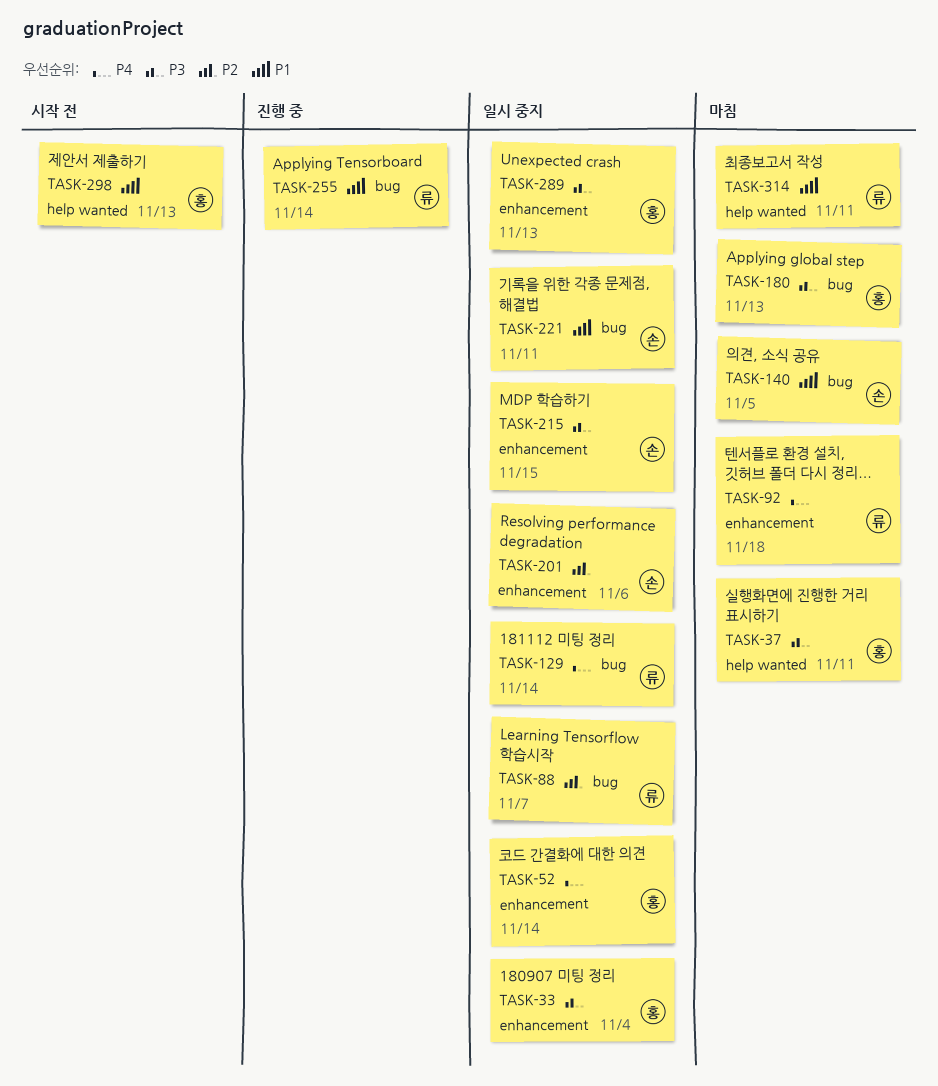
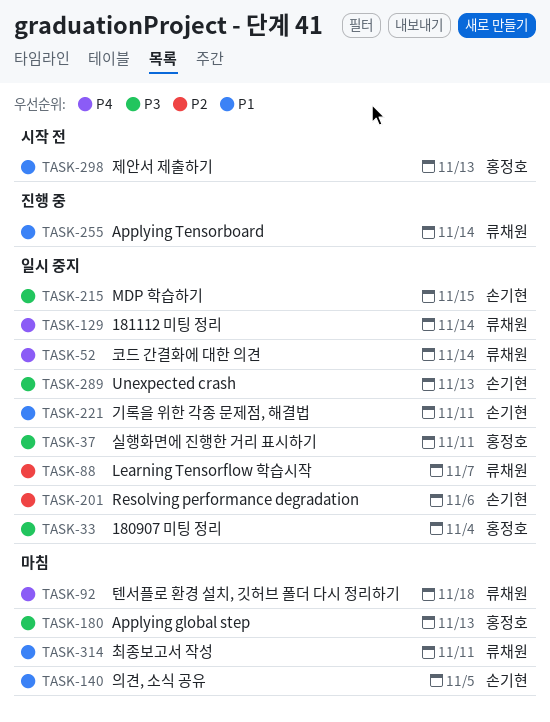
TASK-37, status: 마침 -> 일시 중지
TASK-52, owner: 홍정호 -> 류채원
TASK-289, owner: 홍정호 -> 손기현

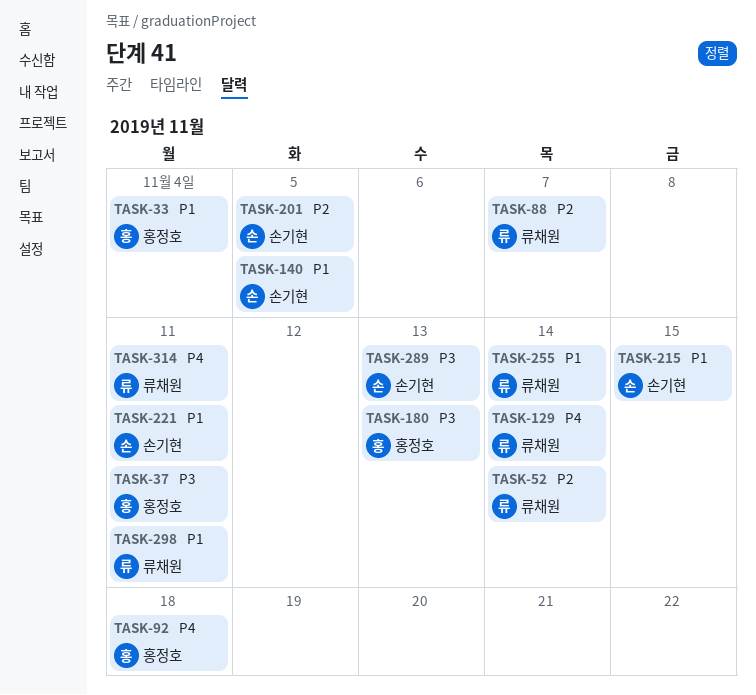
TASK-33, priority: P3 -> P1
TASK-52, priority: P4 -> P2
TASK-92, owner: 류채원 -> 홍정호
TASK-201, due: Nov 6 -> Nov 5
TASK-215, priority: P3 -> P1
TASK-298, owner: 홍정호 -> 류채원
TASK-298, due: Nov 13 -> Nov 11
TASK-314, priority: P1 -> P4

